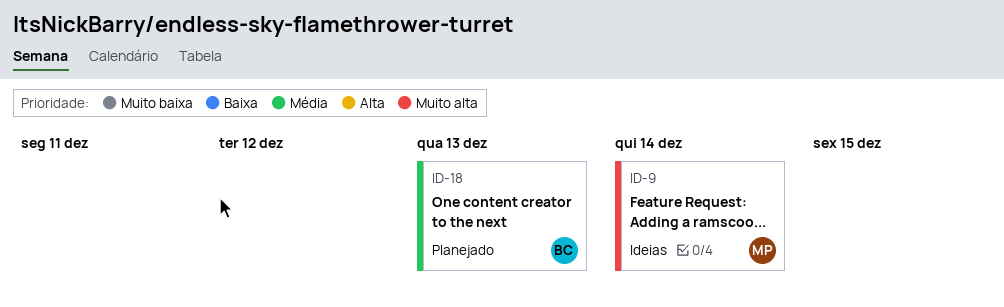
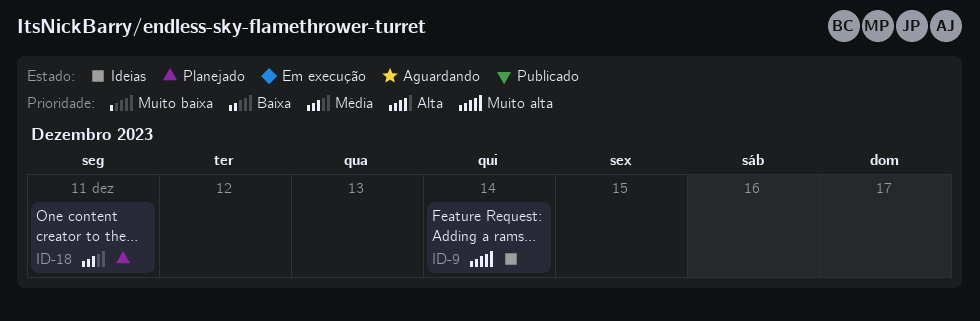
ID-18, due: Dec 13 -> Dec 11

